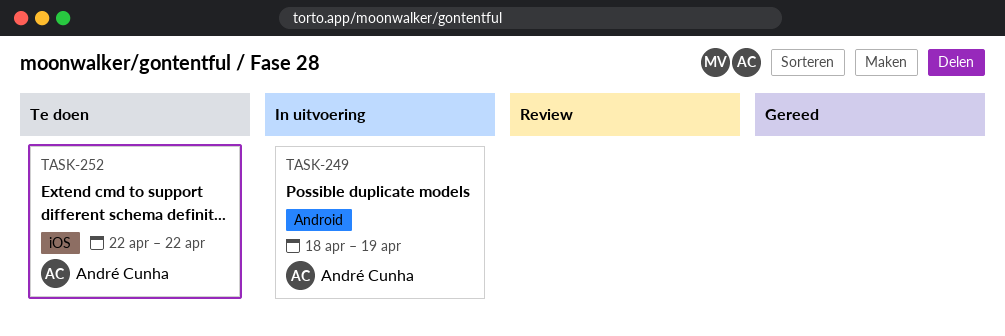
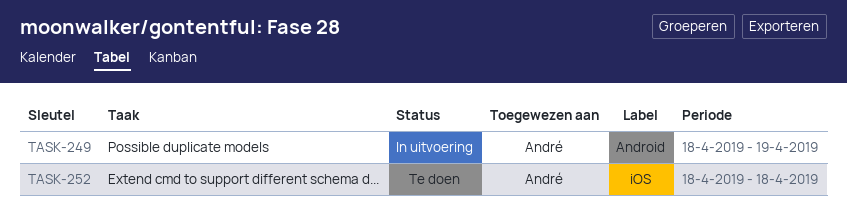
TASK-252, start: Apr 22 -> Apr 18
TASK-252, due: Apr 22 -> Apr 18

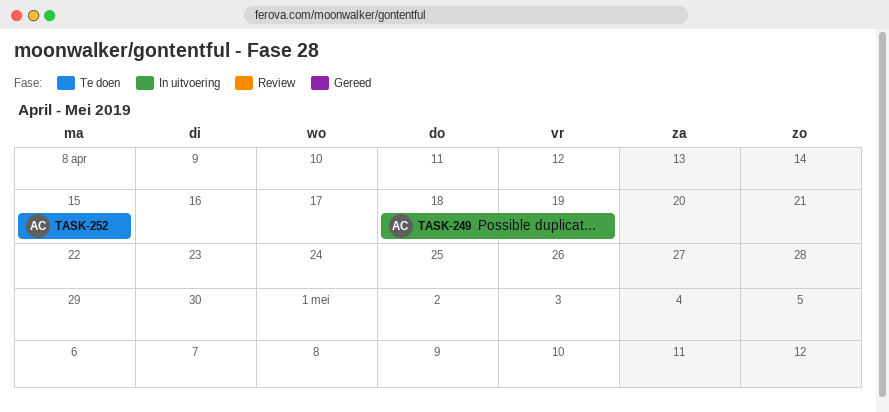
TASK-252, start: Apr 18 -> Apr 15
TASK-252, due: Apr 18 -> Apr 15

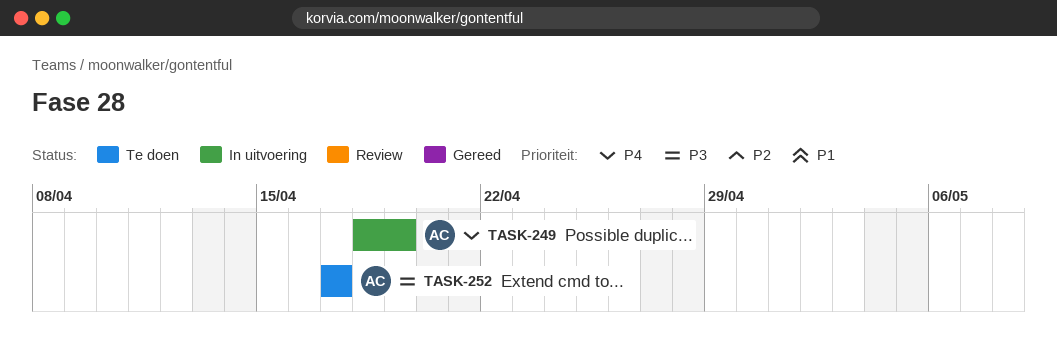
TASK-252, start: Apr 15 -> Apr 17
TASK-252, due: Apr 15 -> Apr 17

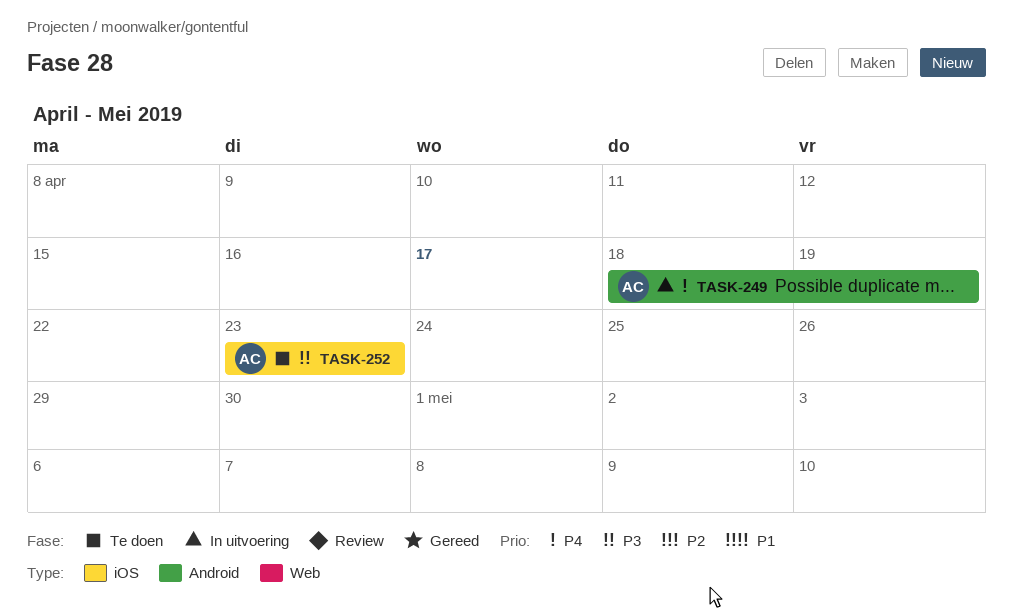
TASK-252, start: Apr 17 -> Apr 23
TASK-252, due: Apr 17 -> Apr 23

